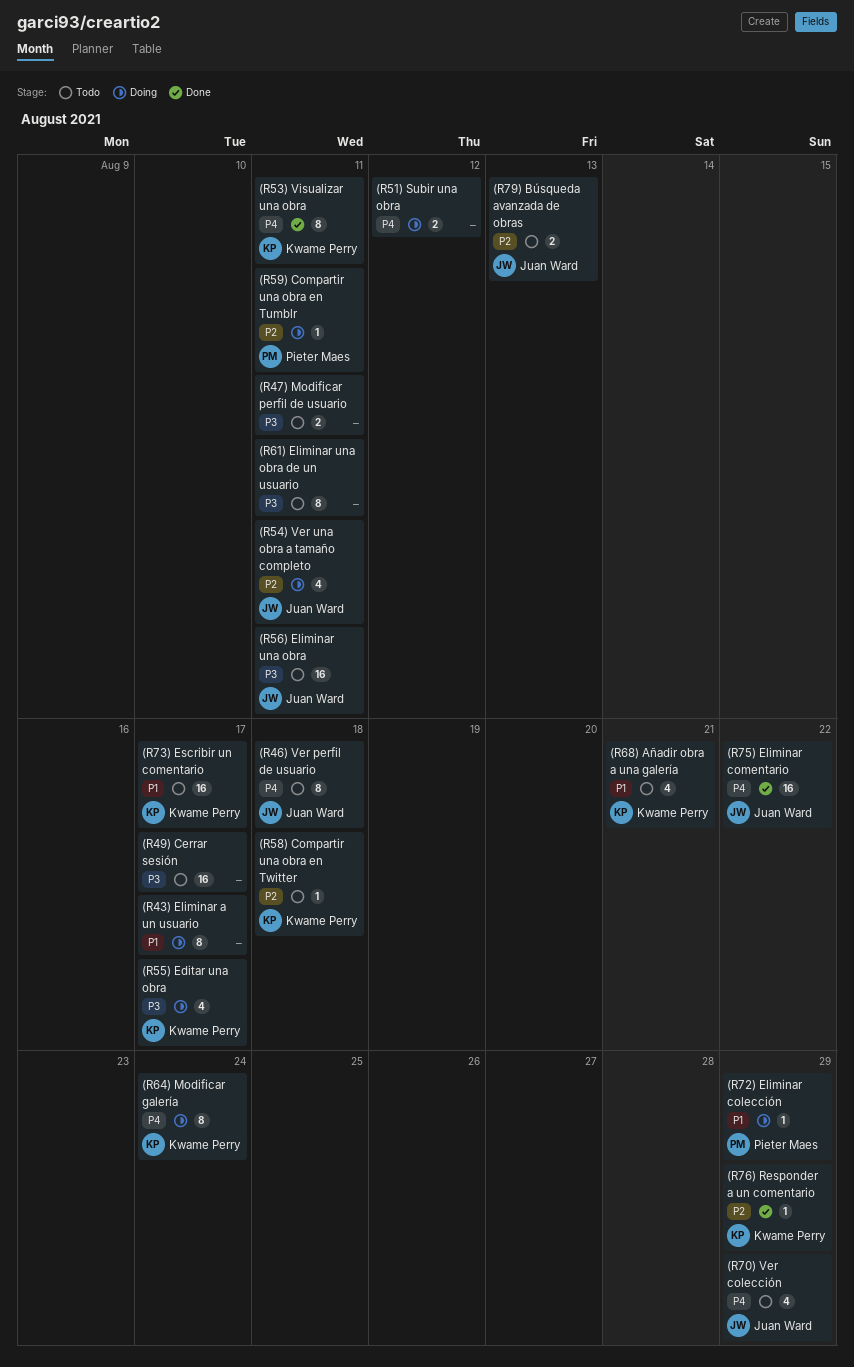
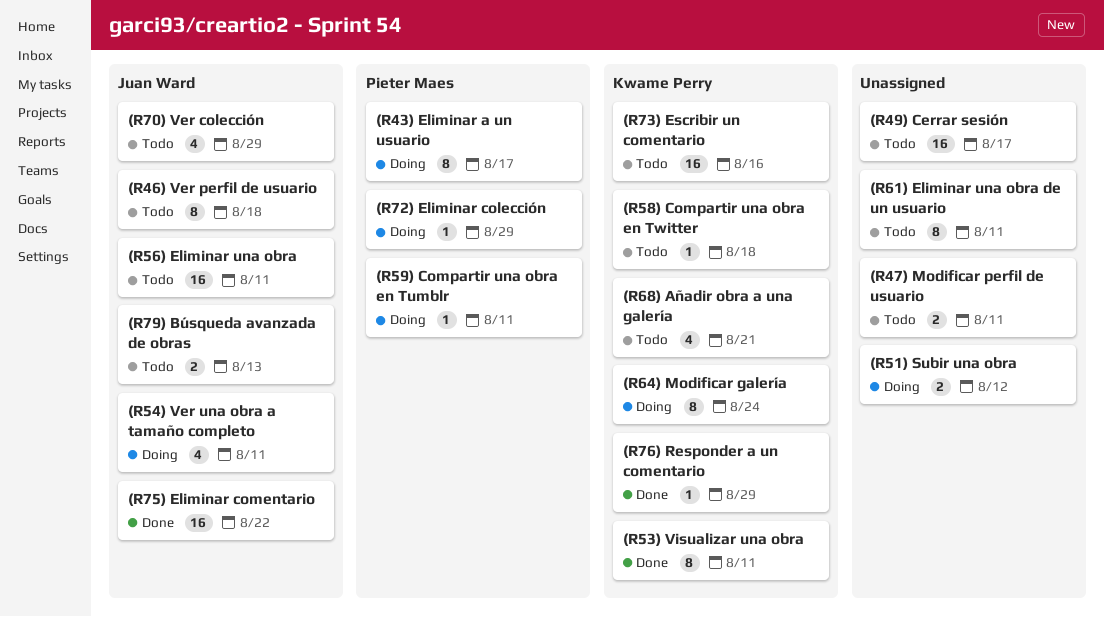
(R43) Eliminar a un usuario, owner: none -> Pieter Maes
(R55) Editar una obra: present -> none
(R73) Escribir un comentario, due: Aug 17 -> Aug 16

